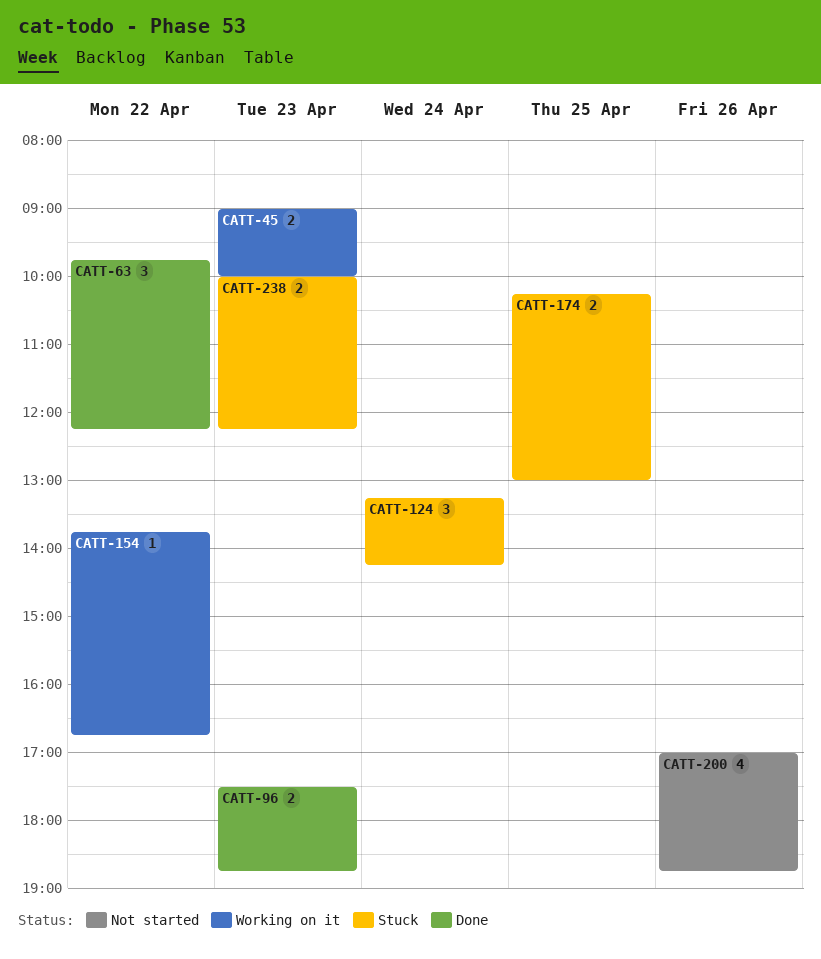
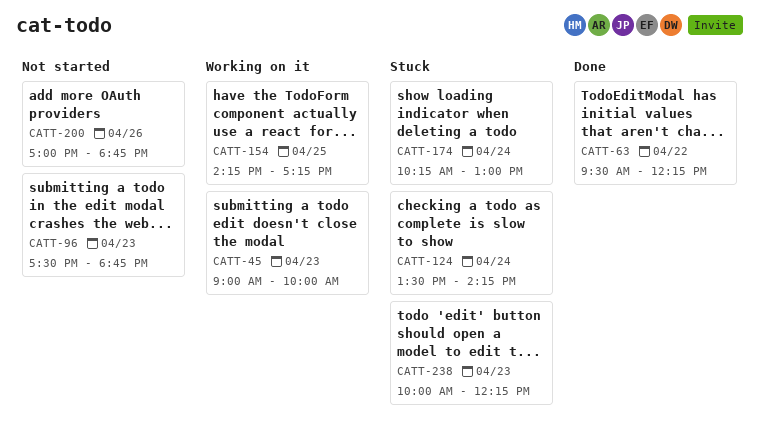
CATT-63, begins: 09:45 -> 09:30
CATT-96, status: Done -> Not started
CATT-124, begins: 13:15 -> 13:30
CATT-154, day: Apr 22 -> Apr 25
CATT-154, begins: 13:45 -> 14:15
CATT-154, ends: 16:45 -> 17:15
CATT-174, day: Apr 25 -> Apr 24

